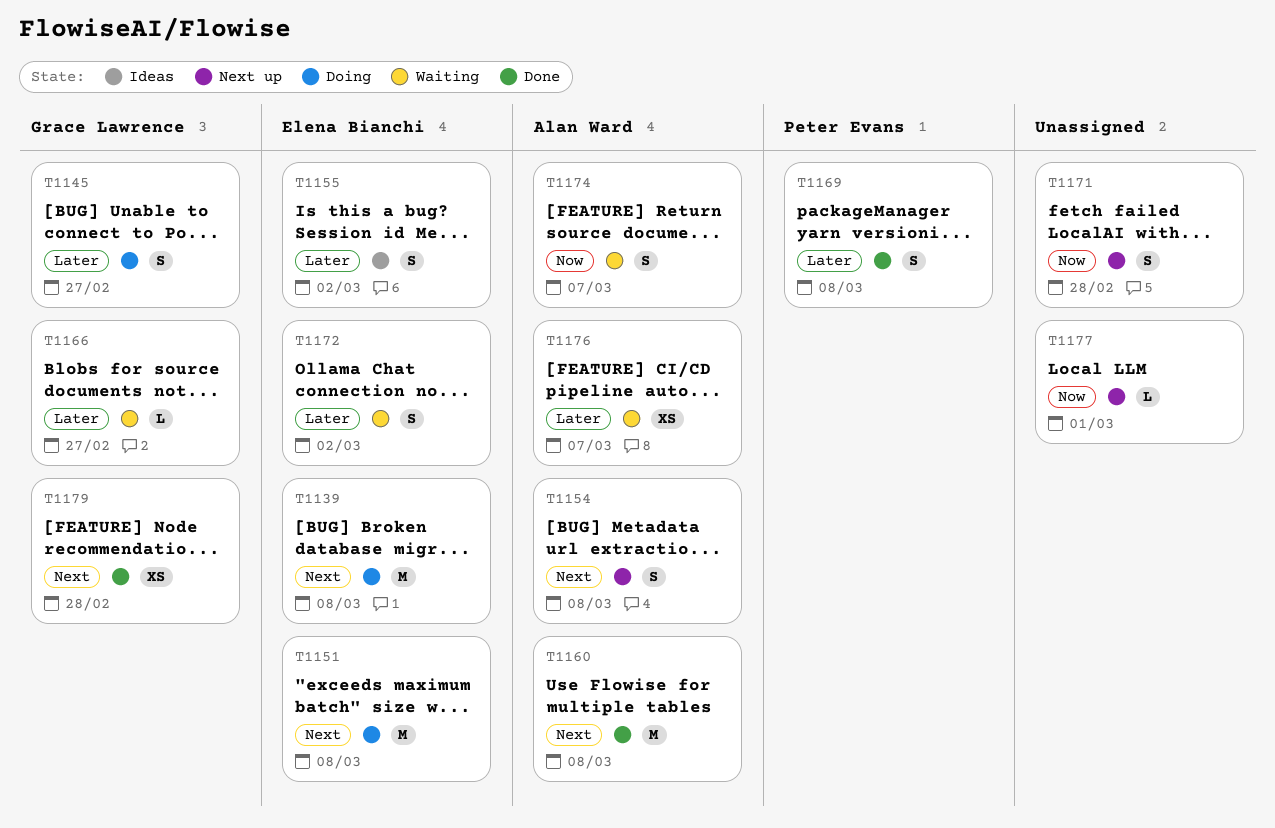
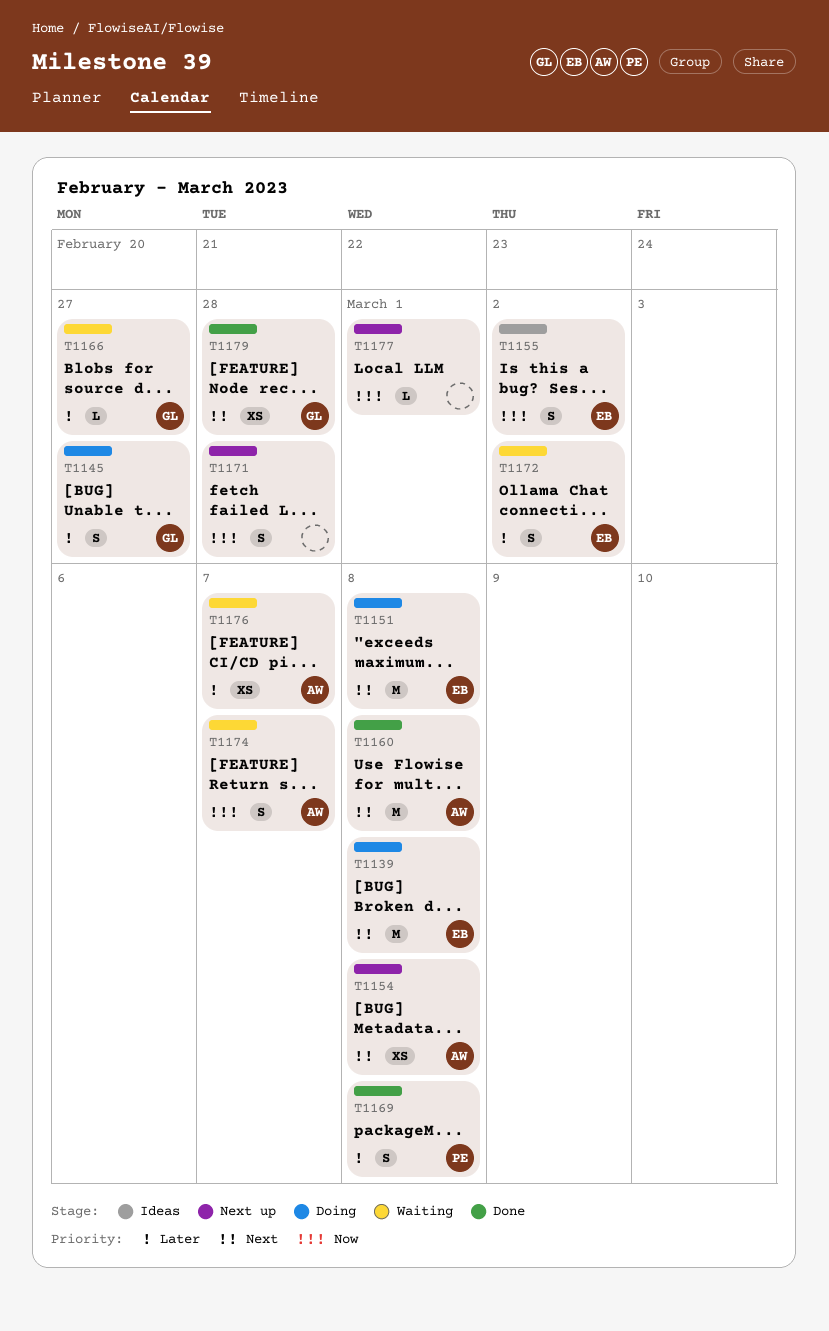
T1154, estimate: S -> XS
T1155, priority: Later -> Now

